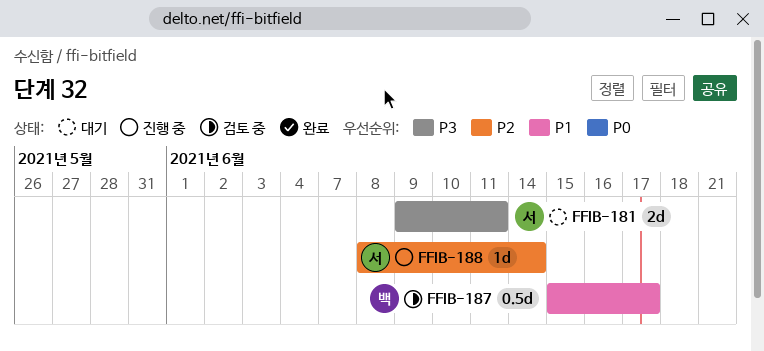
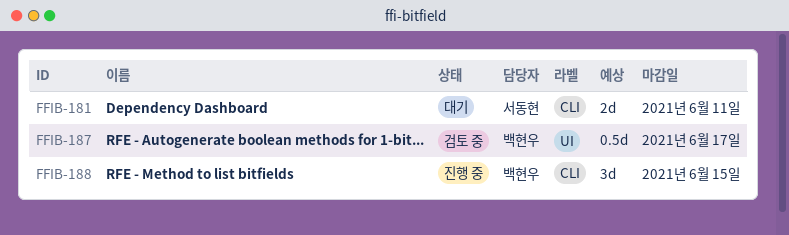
FFIB-188, owner: 서동현 -> 백현우
FFIB-188, estimate: 1d -> 3d
FFIB-188, due: Jun 14 -> Jun 15

